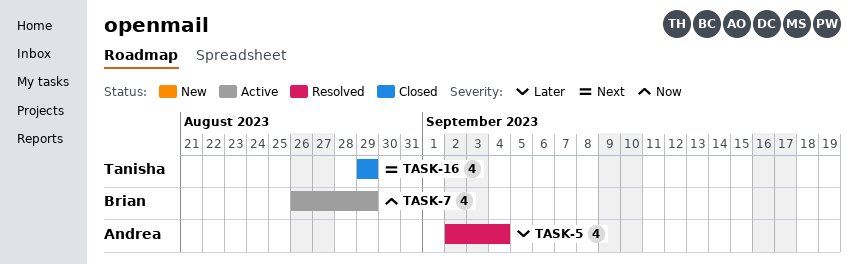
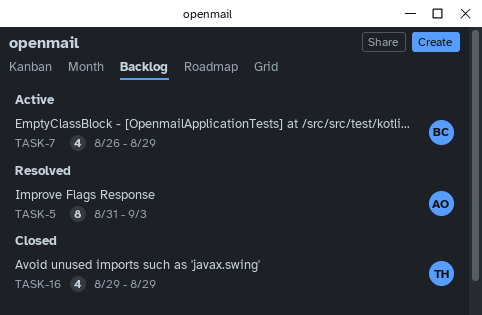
TASK-5, estimate: 4 -> 8
TASK-5, start: Sep 2 -> Aug 31
TASK-5, due: Sep 4 -> Sep 3

